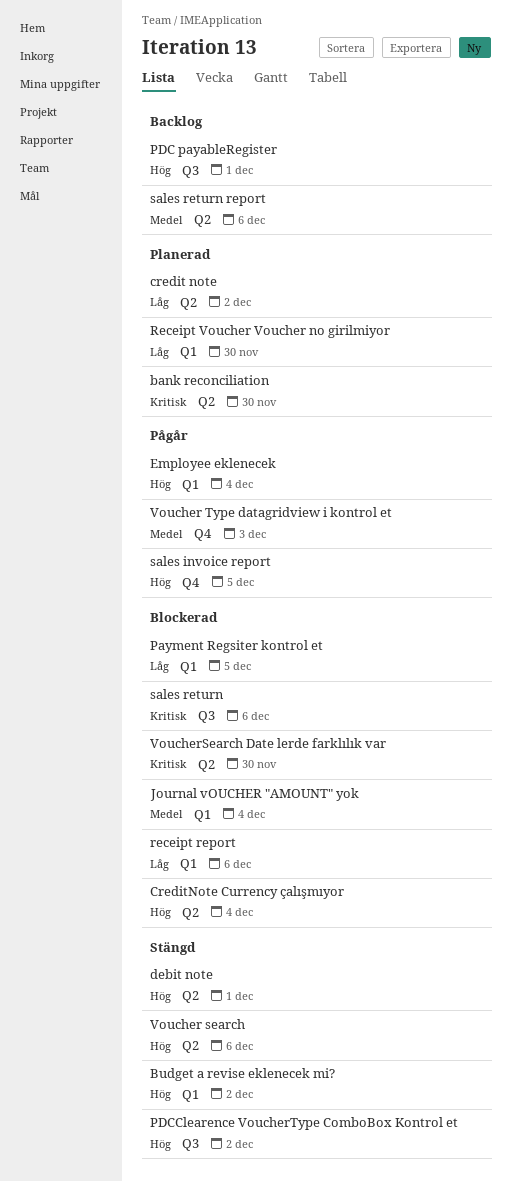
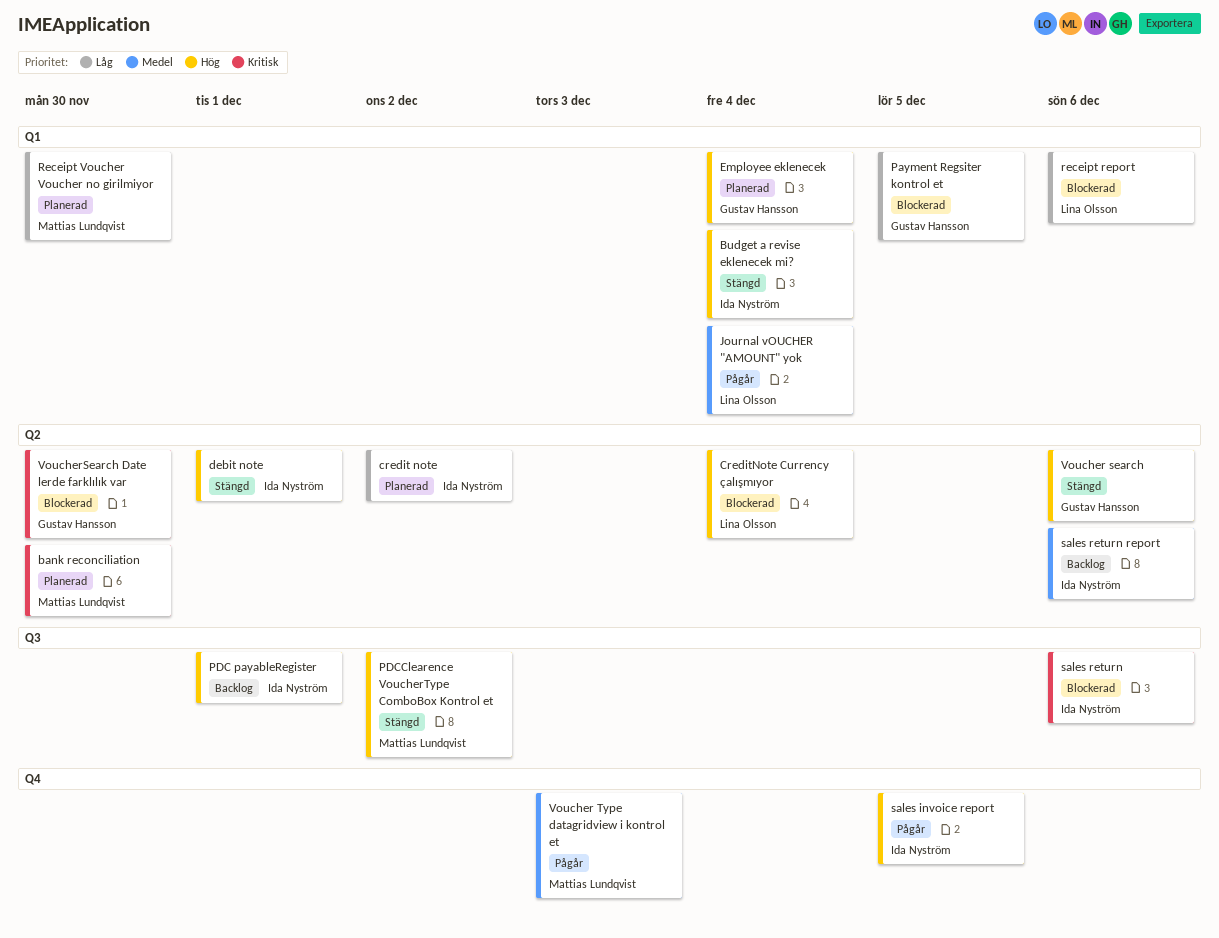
Budget a revise eklenecek mi?, due: Dec 2 -> Dec 4
Employee eklenecek, status: Pågår -> Planerad
Journal vOUCHER "AMOUNT" yok, status: Blockerad -> Pågår

